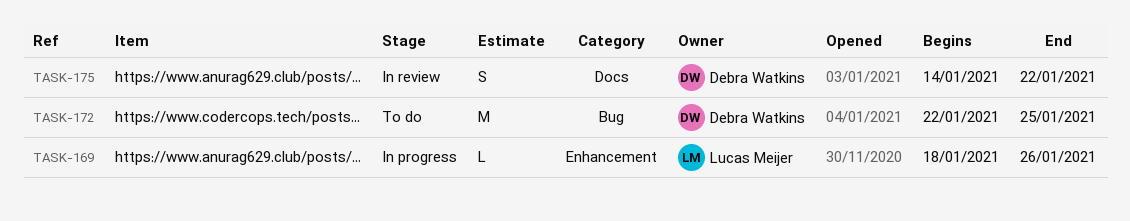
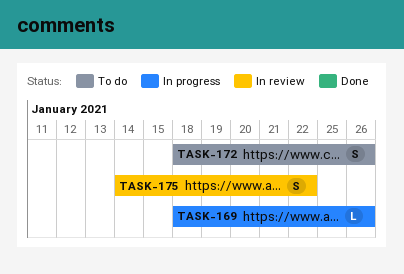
TASK-172, estimate: M -> S
TASK-172, start: Jan 22 -> Jan 18
TASK-172, due: Jan 25 -> Jan 26

